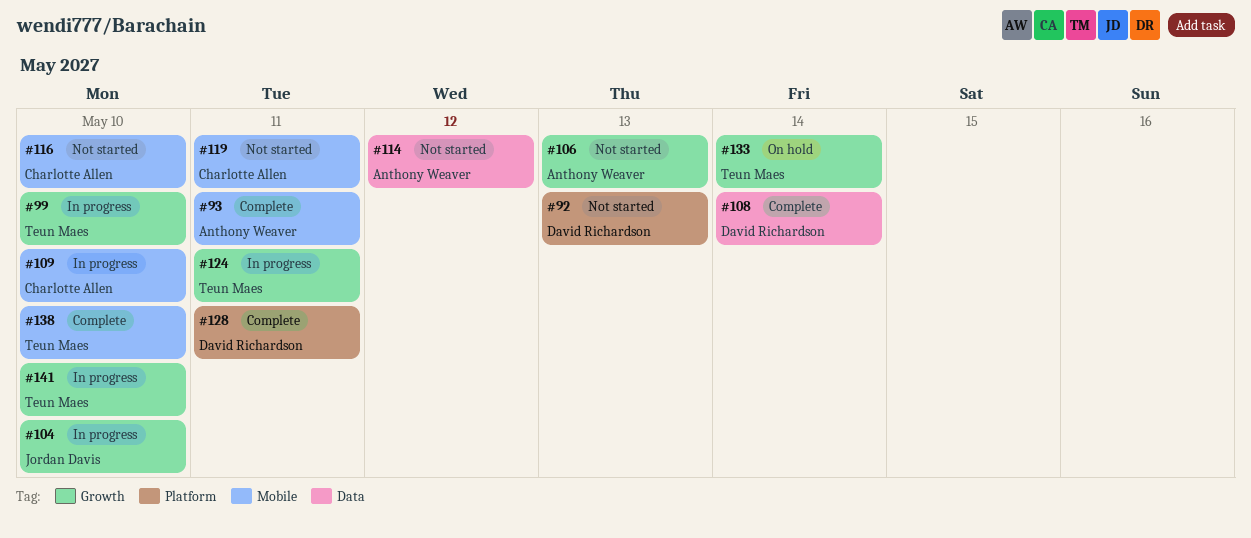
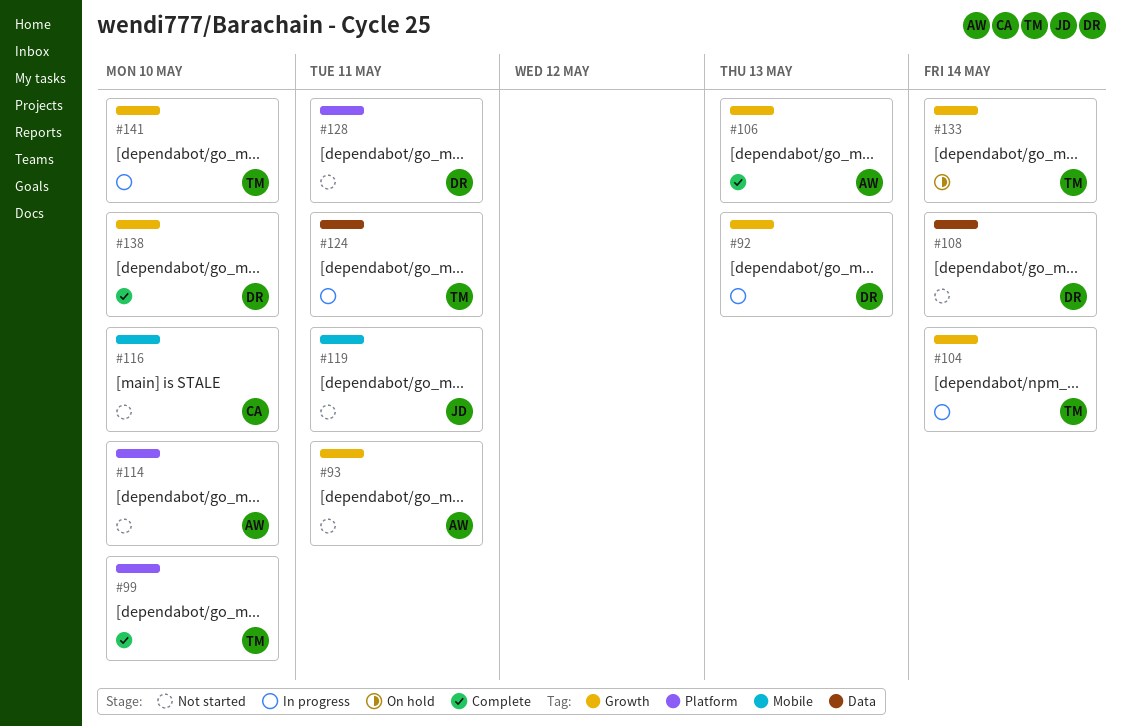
#92, status: Not started -> In progress
#92, label: Platform -> Growth
#93, status: Complete -> Not started
#93, label: Mobile -> Growth
#99, status: In progress -> Complete
#99, label: Growth -> Platform
#104, owner: Jordan Davis -> Teun Maes
#104, due: May 10 -> May 14
#106, status: Not started -> Complete
#108, status: Complete -> Not started
#109: present -> none
#114, label: Data -> Platform
#114, due: May 12 -> May 10
#119, owner: Charlotte Allen -> Jordan Davis
#124, label: Growth -> Data
#128, status: Complete -> Not started
#138, owner: Teun Maes -> David Richardson
#138, label: Mobile -> Growth

